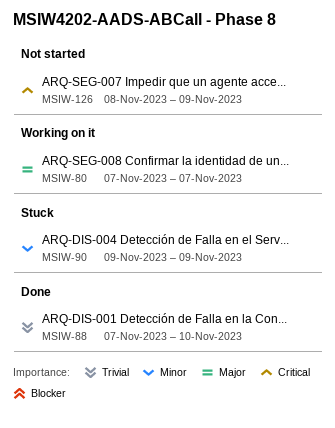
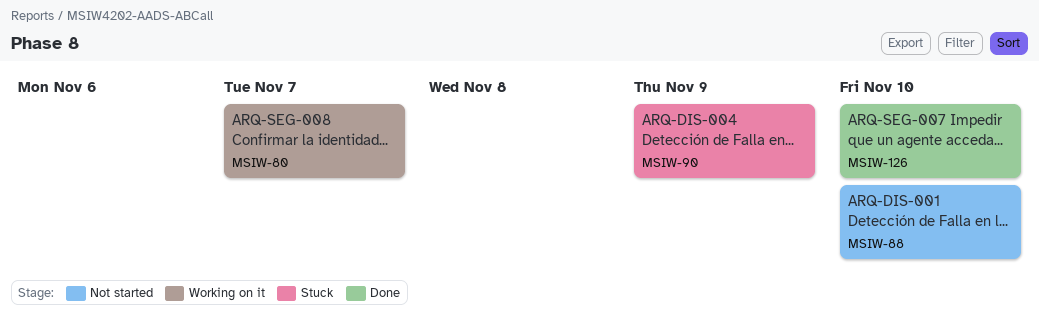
MSIW-88, status: Done -> Not started
MSIW-126, status: Not started -> Done
MSIW-126, due: Nov 9 -> Nov 10

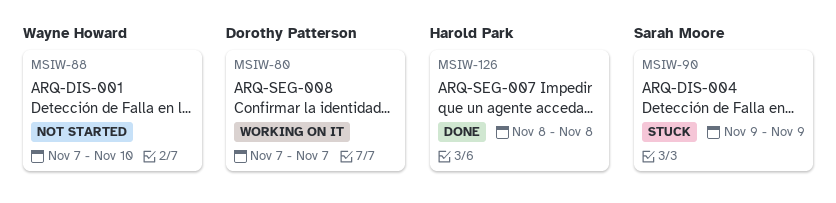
MSIW-126, due: Nov 10 -> Nov 8

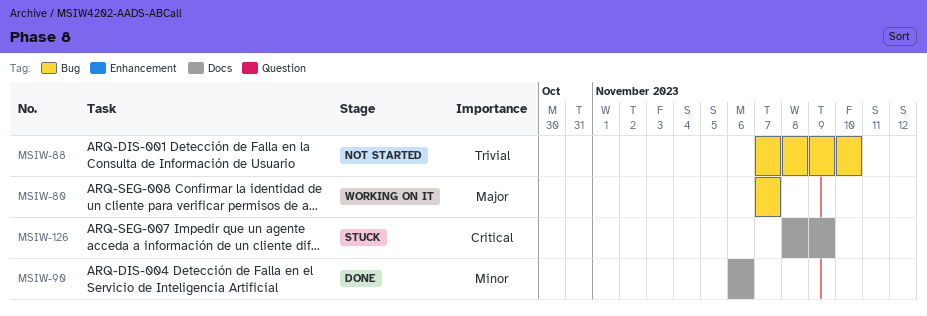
MSIW-90, status: Stuck -> Done
MSIW-90, start: Nov 9 -> Nov 6
MSIW-90, due: Nov 9 -> Nov 6
MSIW-126, status: Done -> Stuck
MSIW-126, due: Nov 8 -> Nov 9

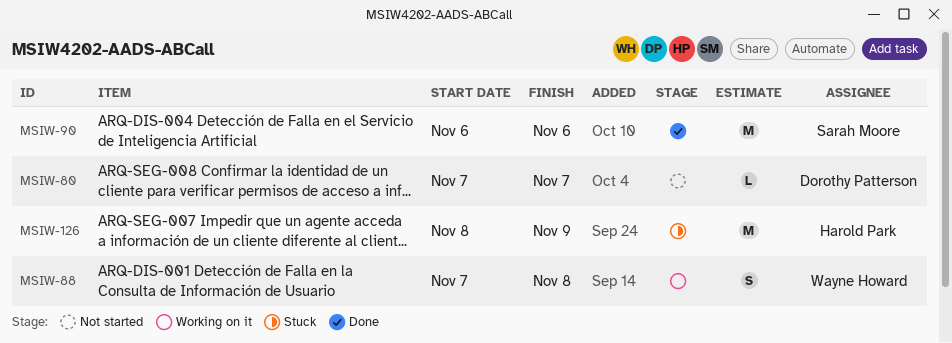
MSIW-80, status: Working on it -> Not started
MSIW-88, status: Not started -> Working on it
MSIW-88, due: Nov 10 -> Nov 8

